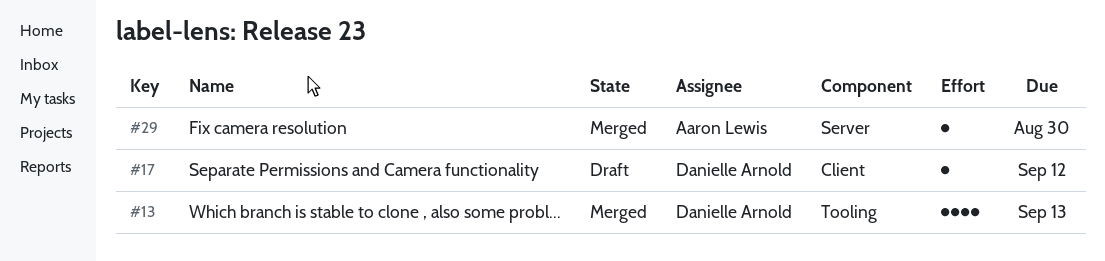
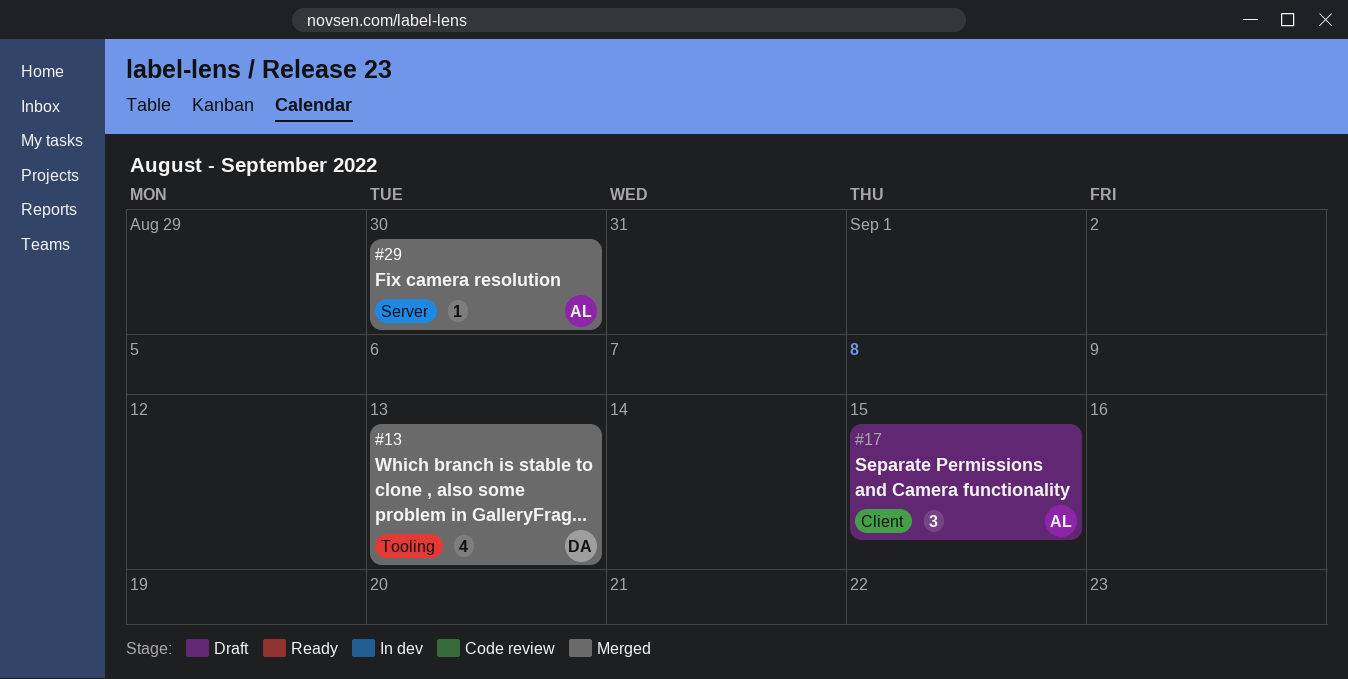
#17, owner: Danielle Arnold -> Aaron Lewis
#17, estimate: 1 -> 3
#17, due: Sep 12 -> Sep 15

